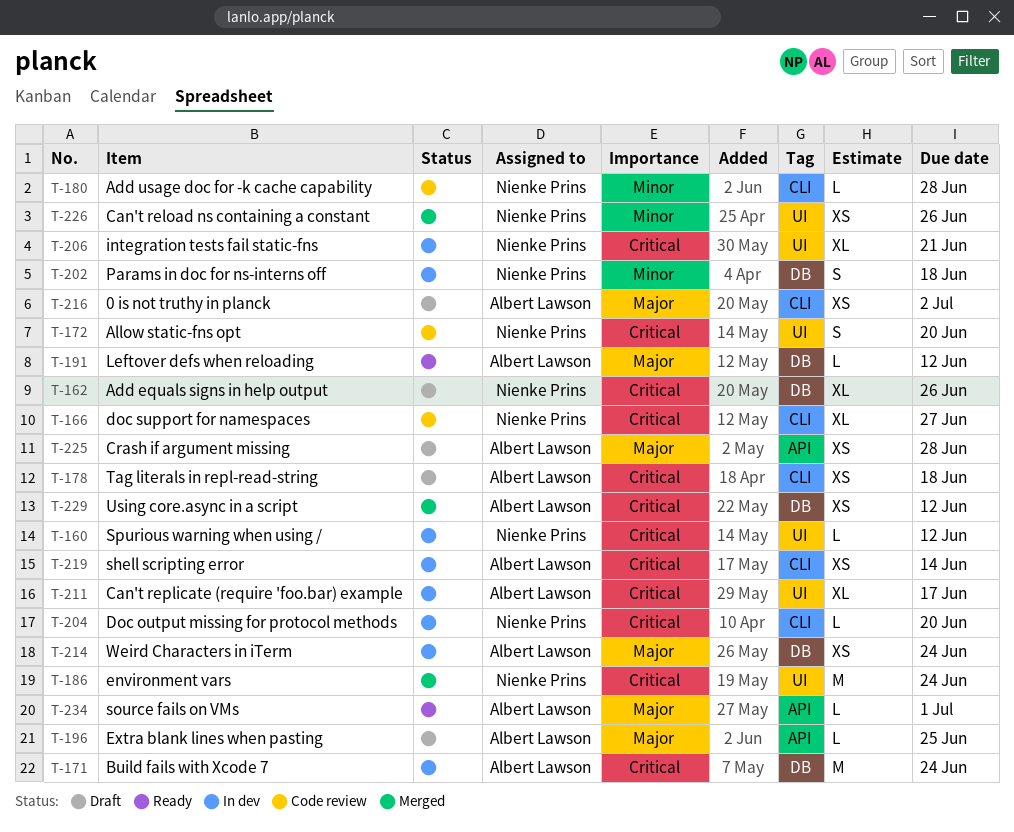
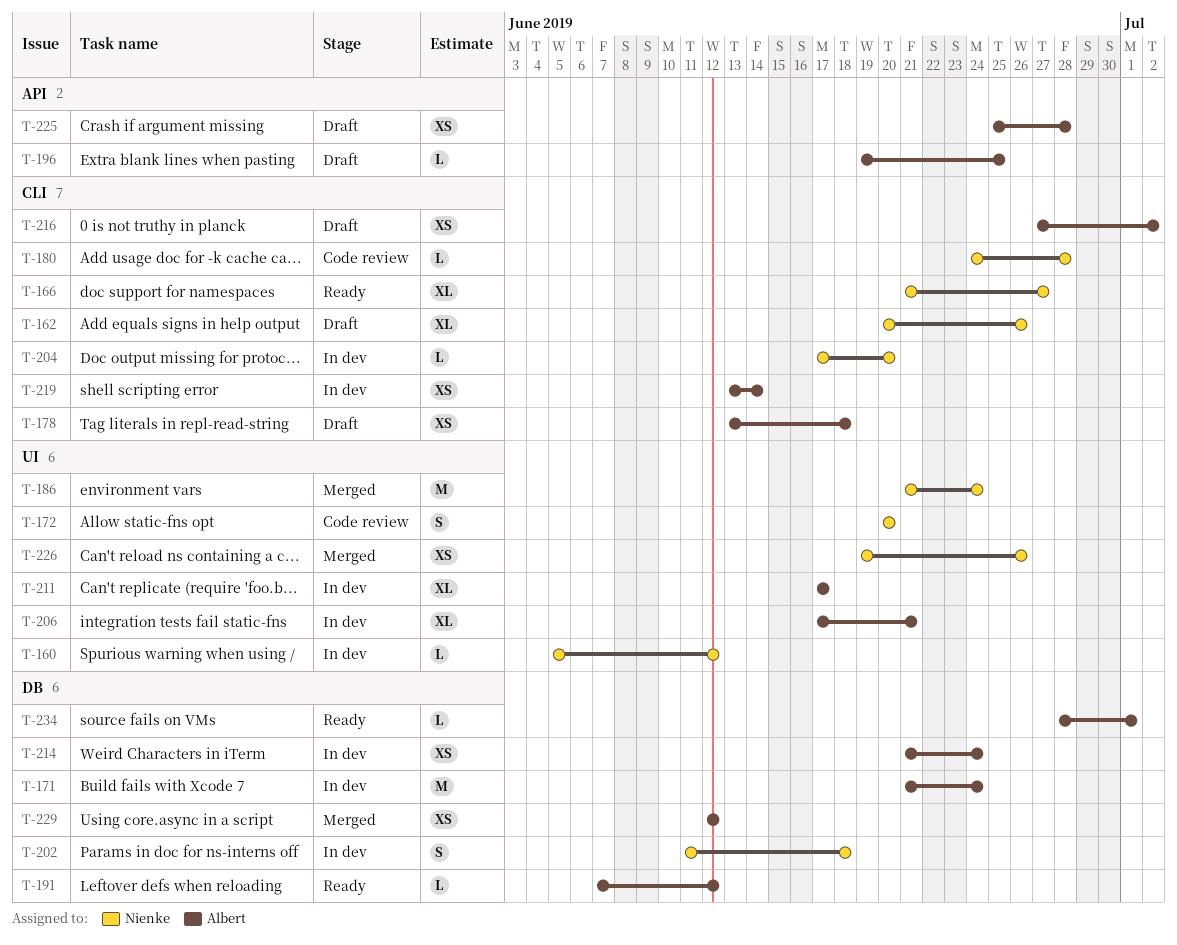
T-162, label: DB -> CLI
T-166, status: Code review -> Ready
T-206, owner: Nienke Prins -> Albert Lawson
T-234, label: API -> DB

